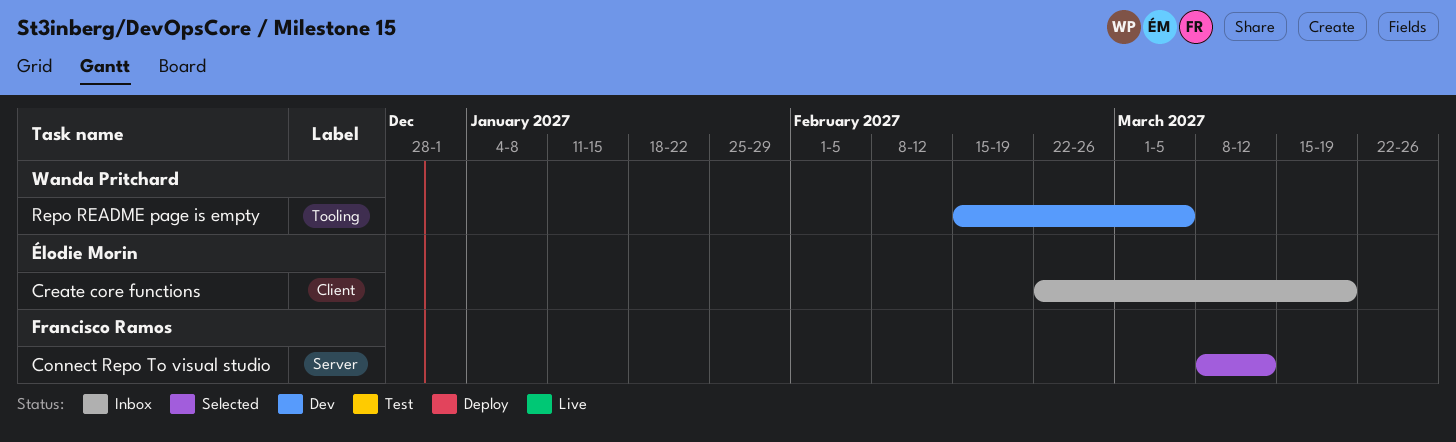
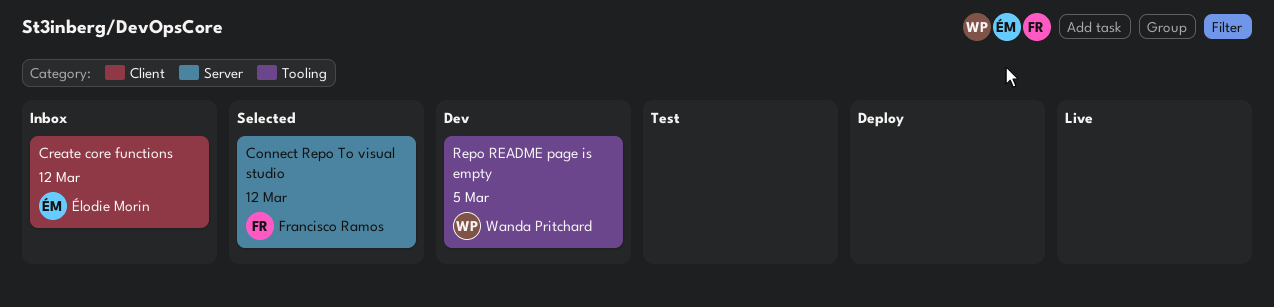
Create core functions, due: Mar 19 -> Mar 12

